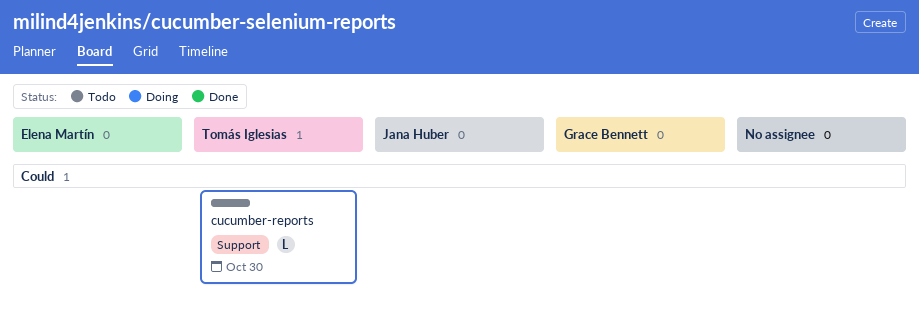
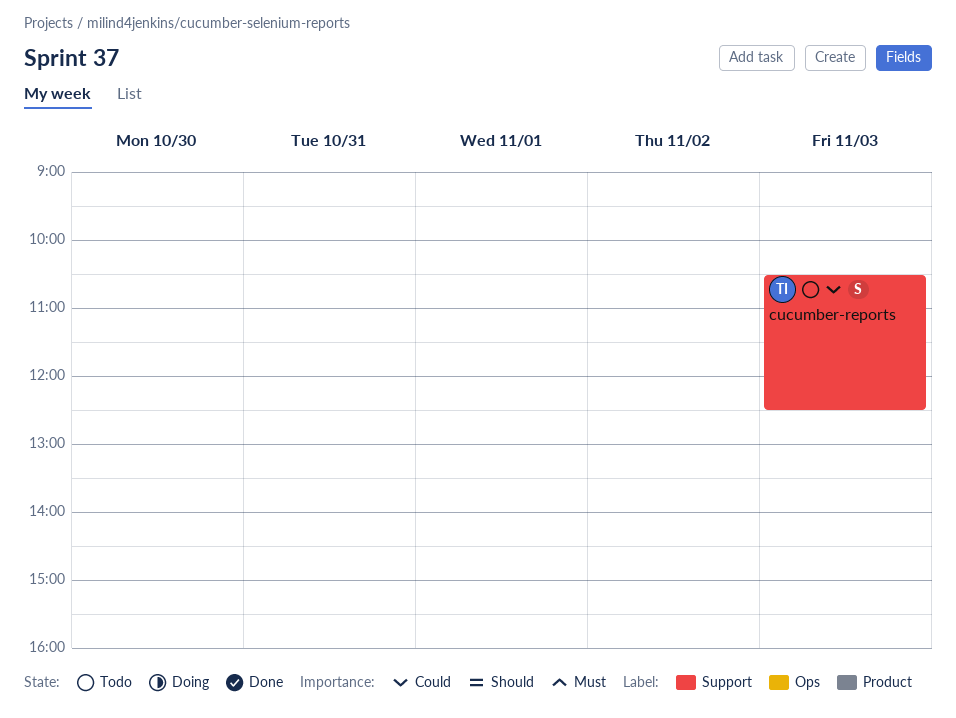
cucumber-reports, estimate: L -> S
cucumber-reports, day: Oct 30 -> Nov 3

